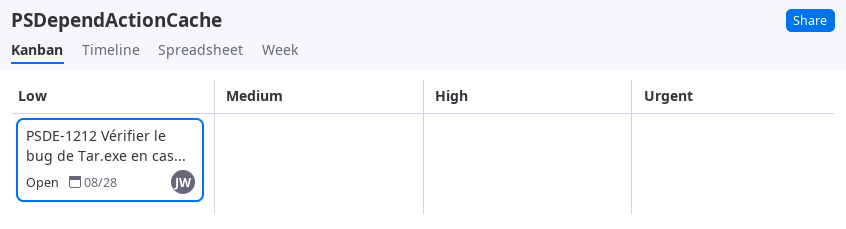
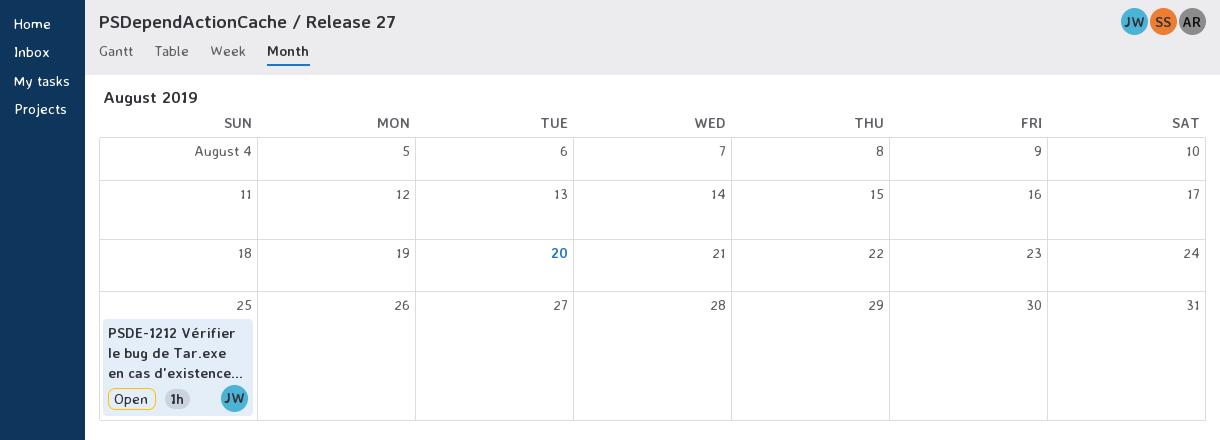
PSDE-1212, due: Aug 28 -> Aug 25

